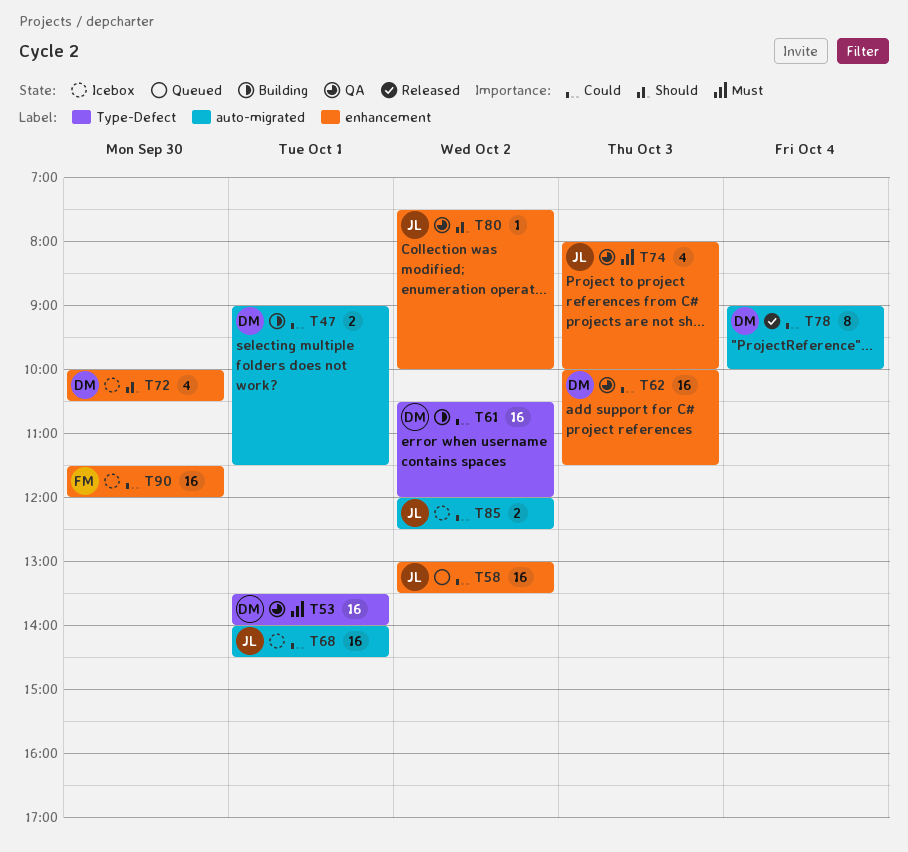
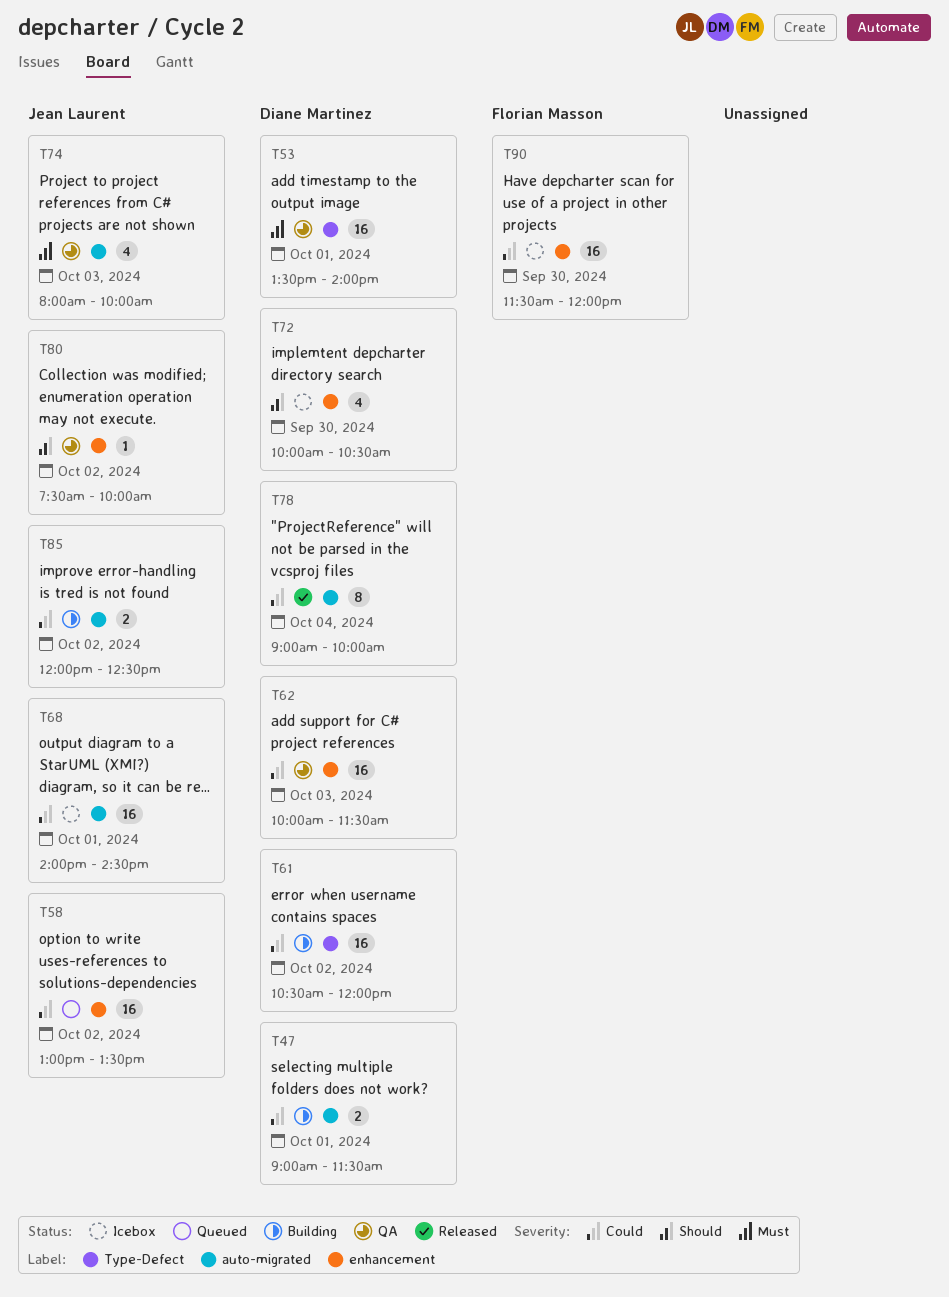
T74, label: enhancement -> auto-migrated
T85, status: Icebox -> Building

